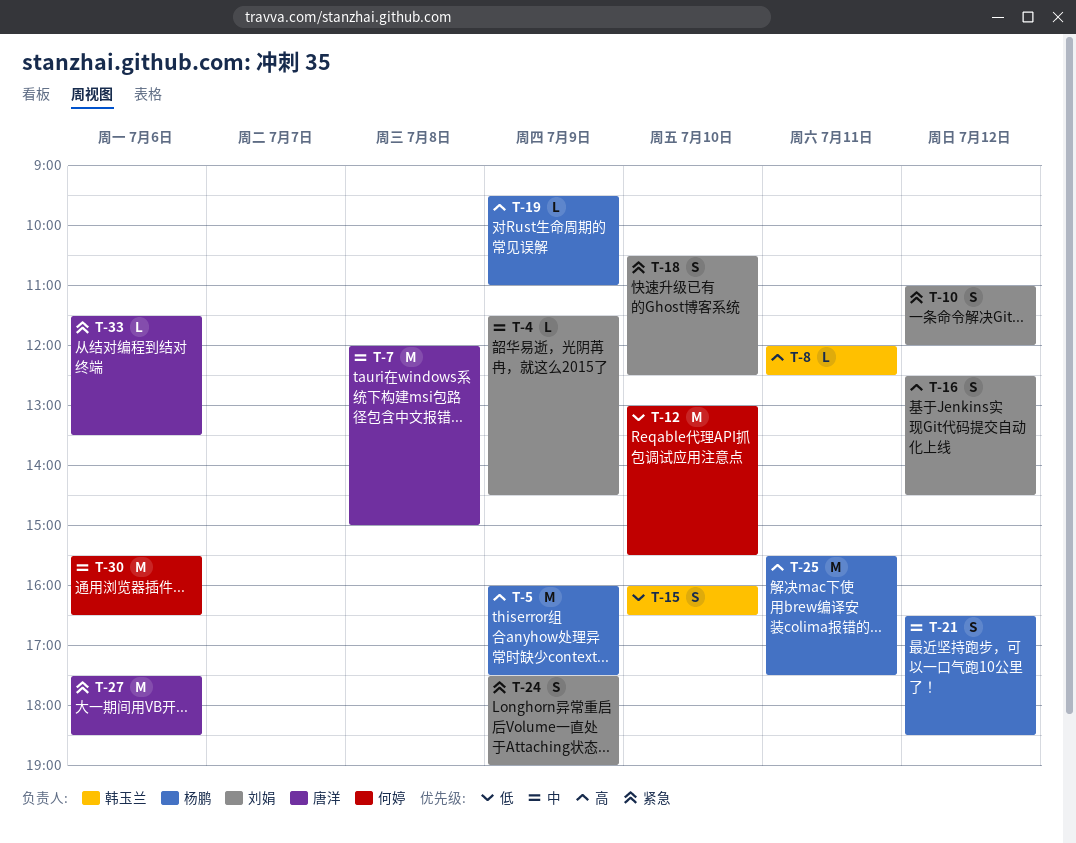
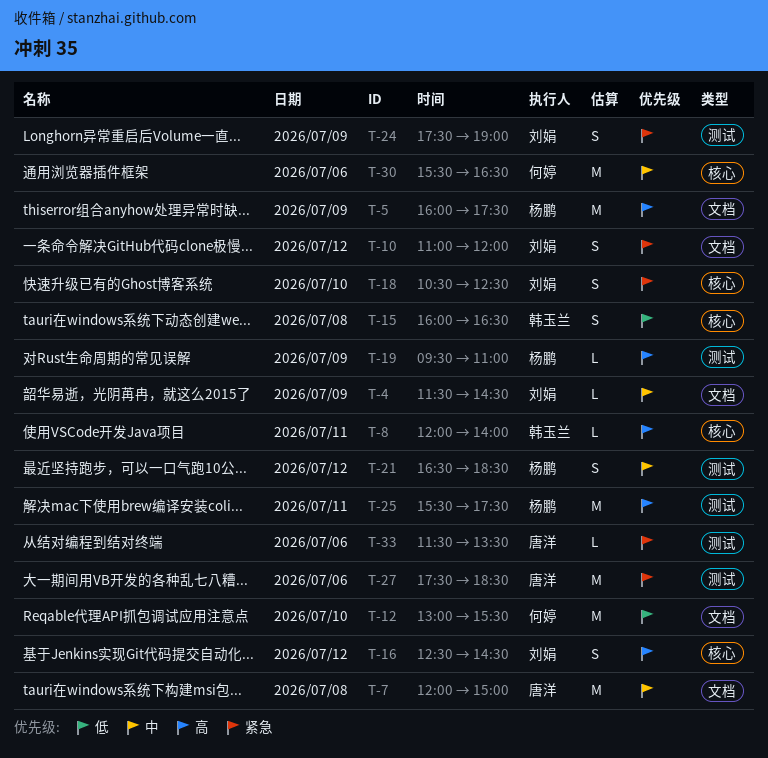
T-8, ends: 12:30 -> 14:00
T-15, day: Jul 10 -> Jul 8

